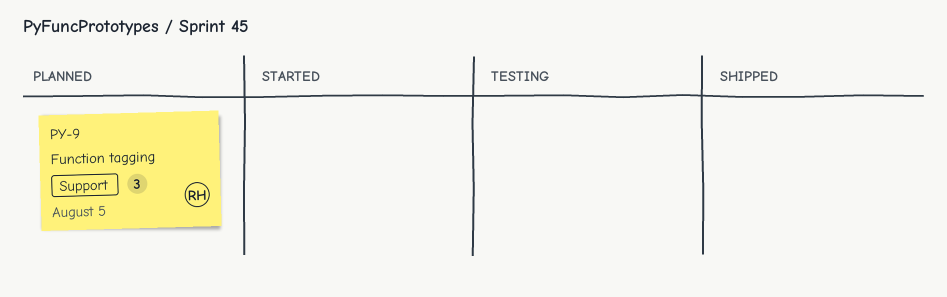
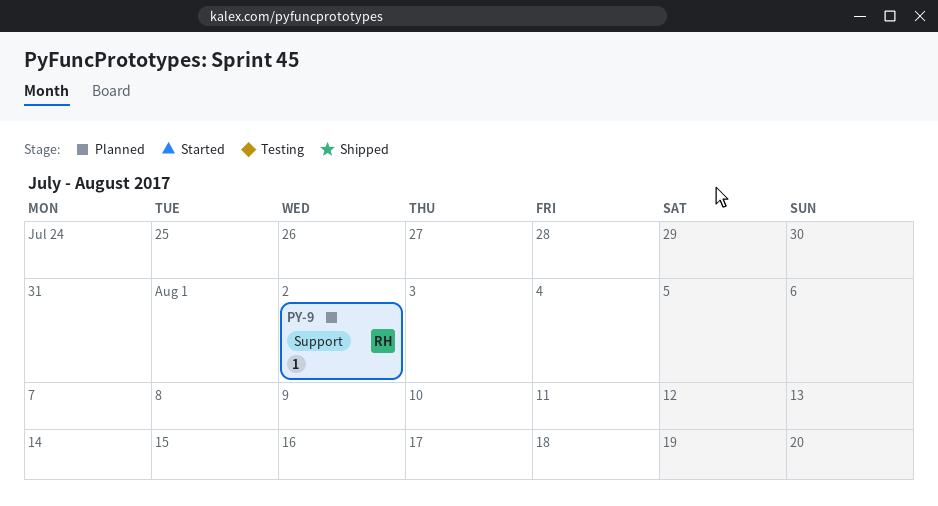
PY-9, estimate: 3 -> 1
PY-9, due: Aug 5 -> Aug 2

